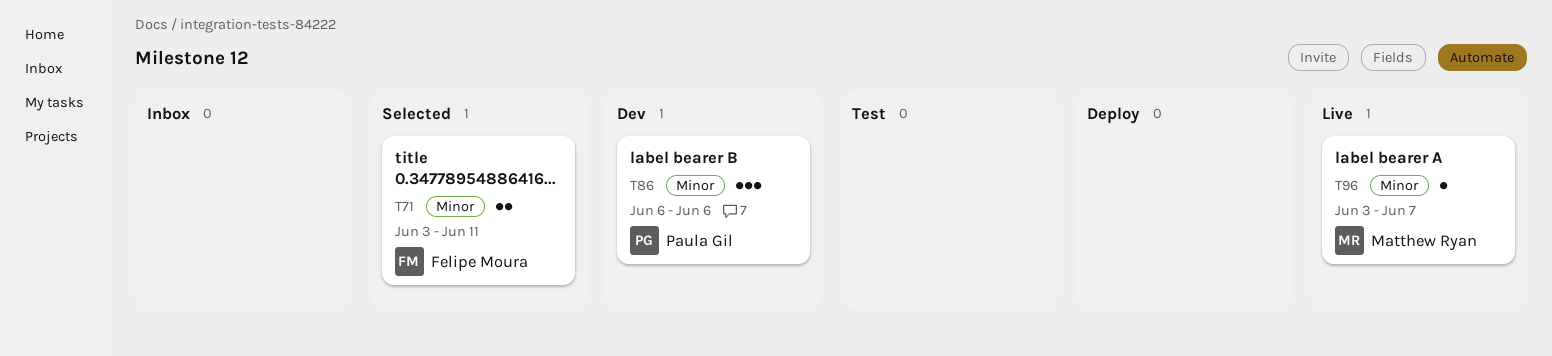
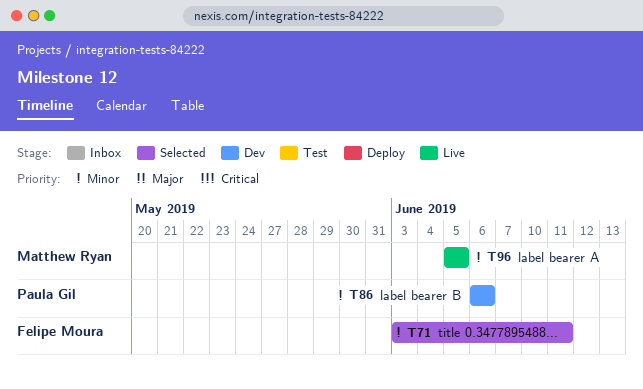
T96, start: Jun 3 -> Jun 5
T96, due: Jun 7 -> Jun 5

